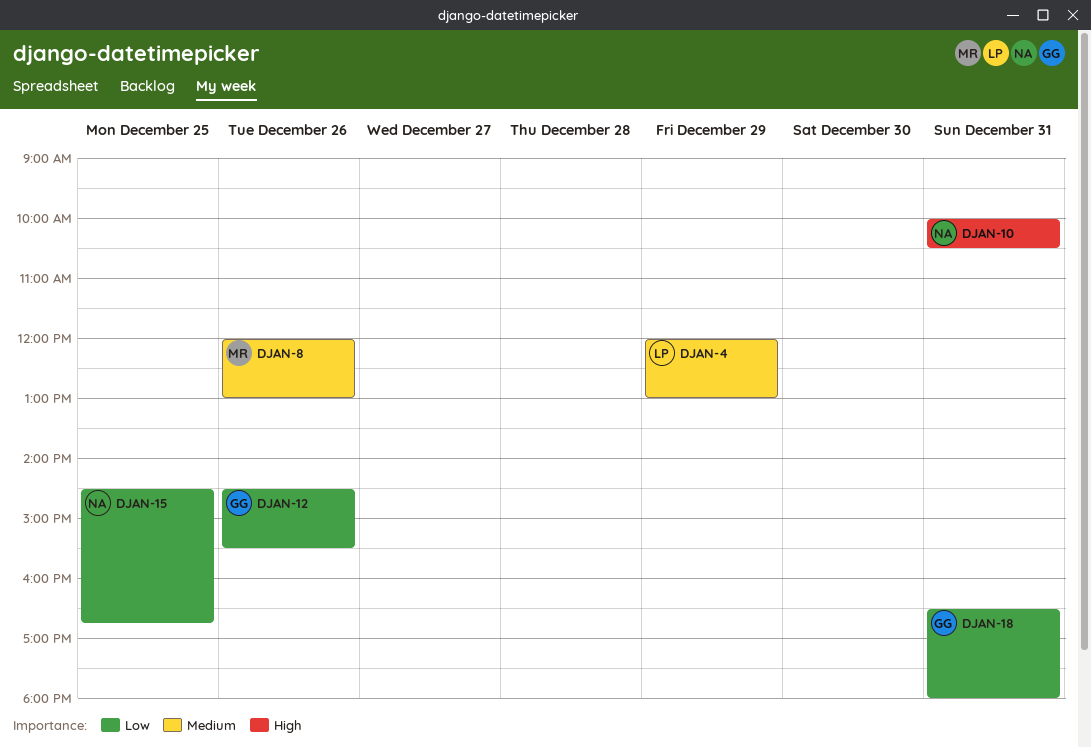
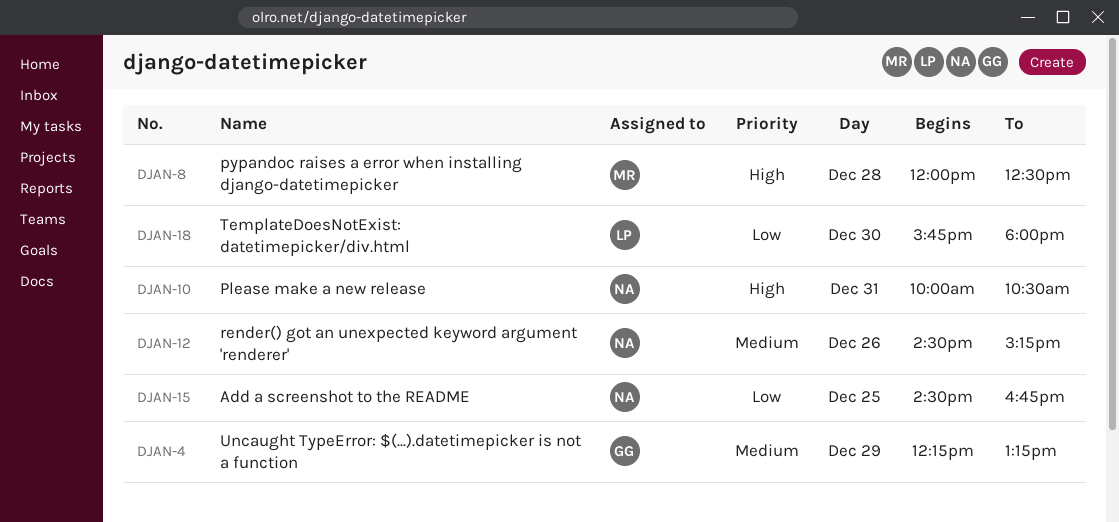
DJAN-4, owner: LP -> GG
DJAN-4, begins: 12:00 -> 12:15
DJAN-4, ends: 13:00 -> 13:15
DJAN-8, priority: Medium -> High
DJAN-8, day: Dec 26 -> Dec 28
DJAN-8, ends: 13:00 -> 12:30
DJAN-12, owner: GG -> NA
DJAN-12, priority: Low -> Medium
DJAN-12, ends: 15:30 -> 15:15
DJAN-18, owner: GG -> LP
DJAN-18, day: Dec 31 -> Dec 30
DJAN-18, begins: 16:30 -> 15:45

